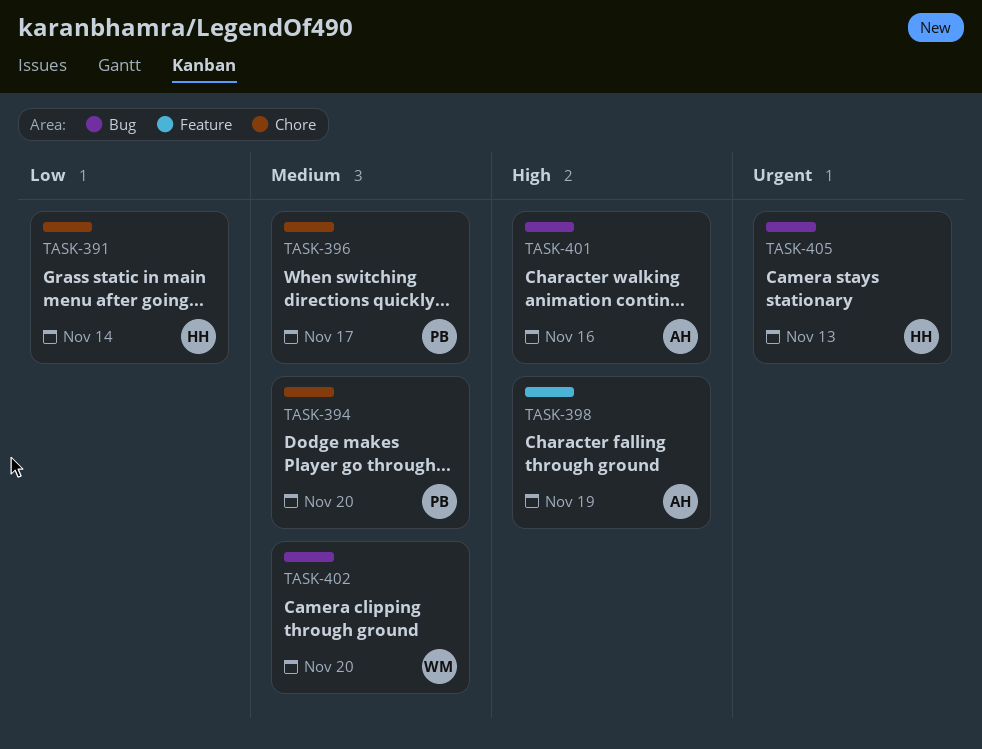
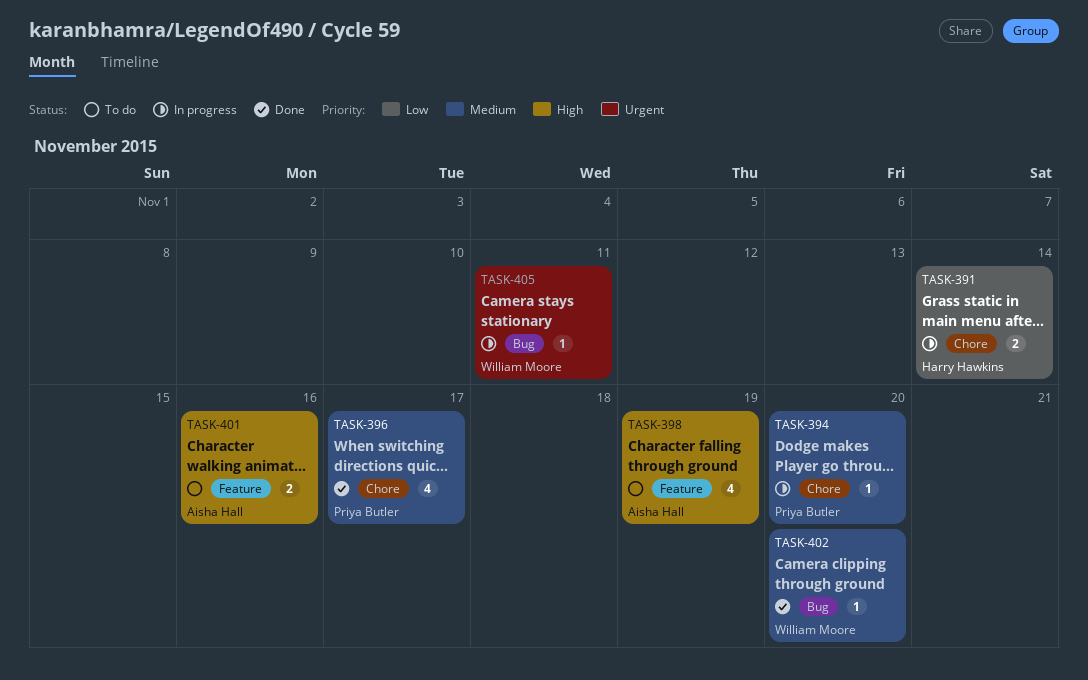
TASK-401, label: Bug -> Feature
TASK-405, owner: Harry Hawkins -> William Moore
TASK-405, due: Nov 13 -> Nov 11

